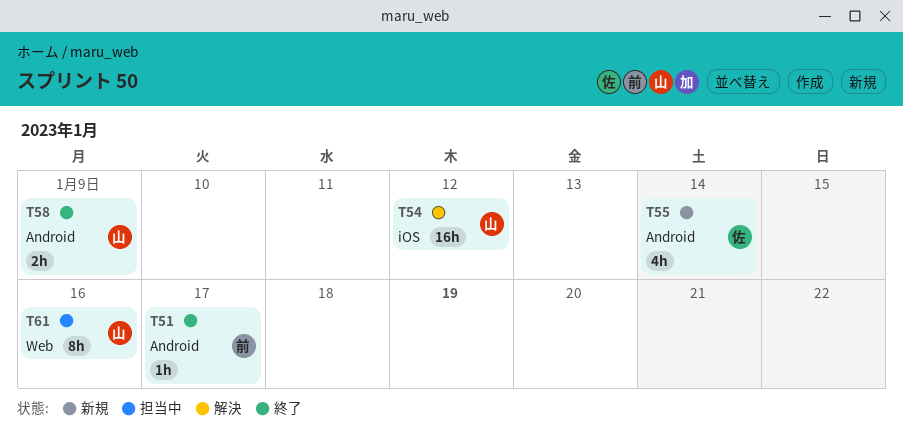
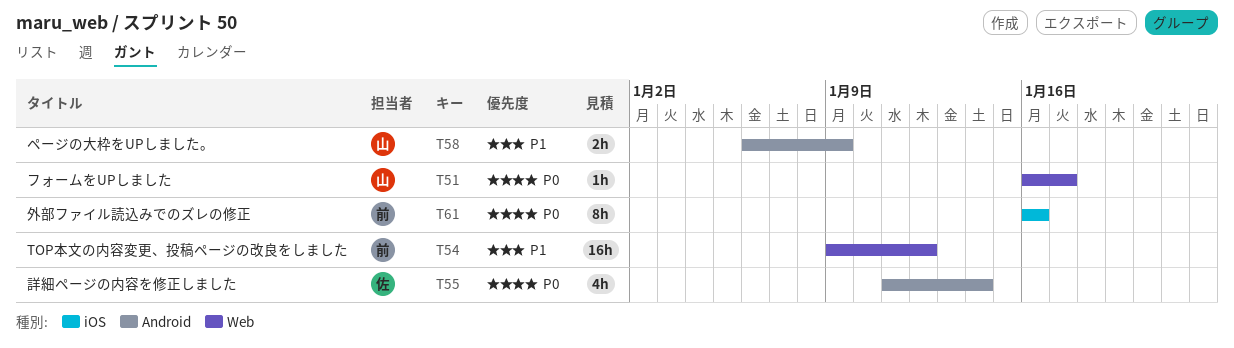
T51, owner: 前 -> 山
T51, label: Android -> Web
T54, owner: 山 -> 前
T54, label: iOS -> Web
T61, owner: 山 -> 前
T61, label: Web -> iOS

